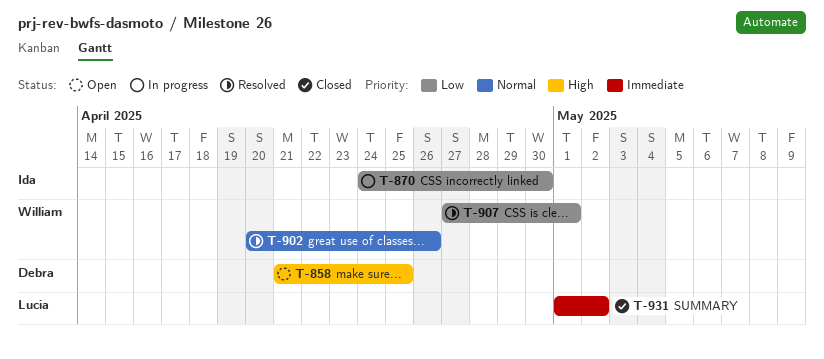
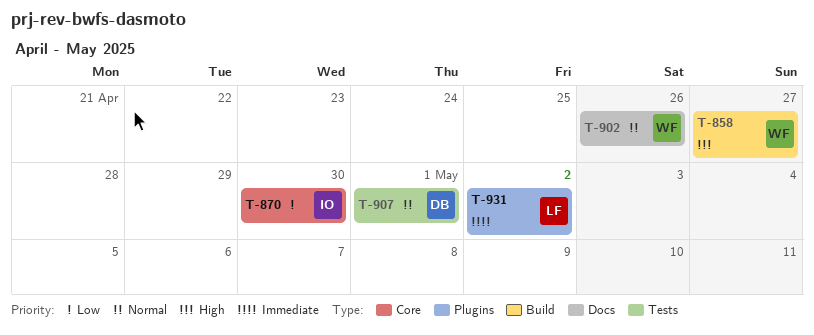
T-858, owner: Debra -> William
T-858, due: Apr 25 -> Apr 27
T-907, owner: William -> Debra
T-907, priority: Low -> Normal

